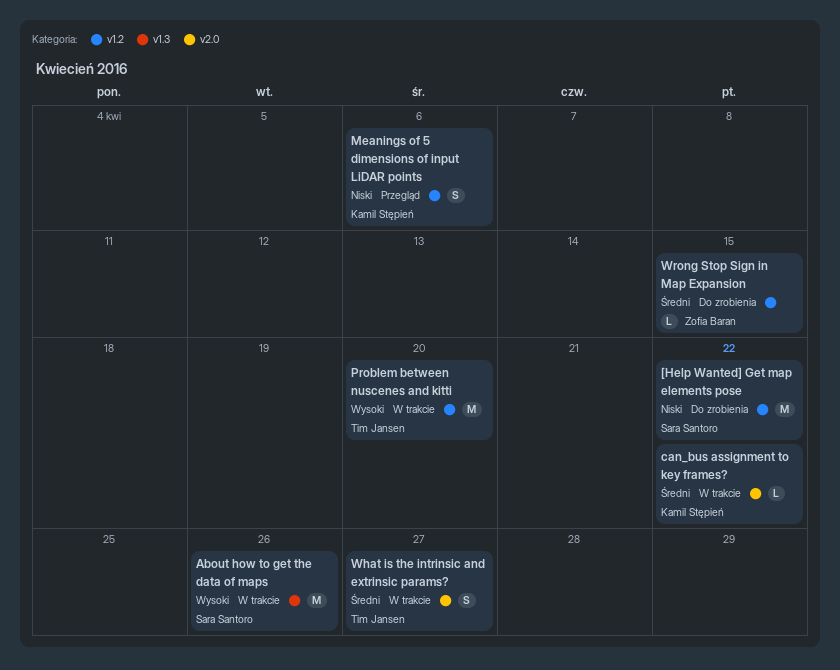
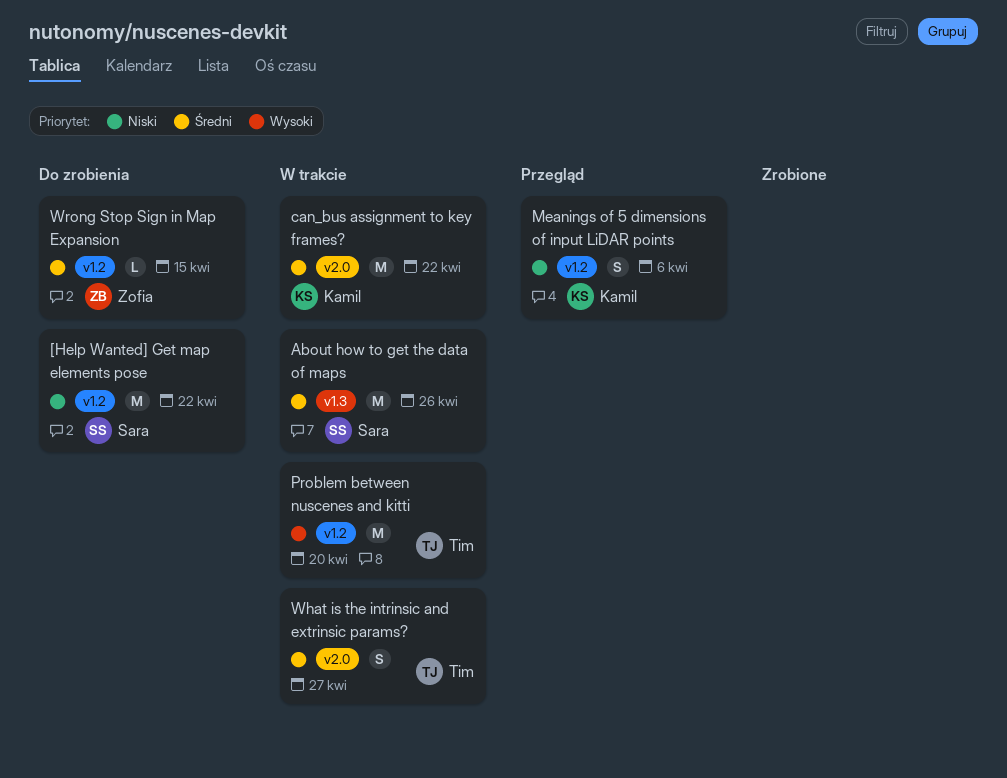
About how to get the data of maps, priority: Wysoki -> Średni
can_bus assignment to key frames?, estimate: L -> M

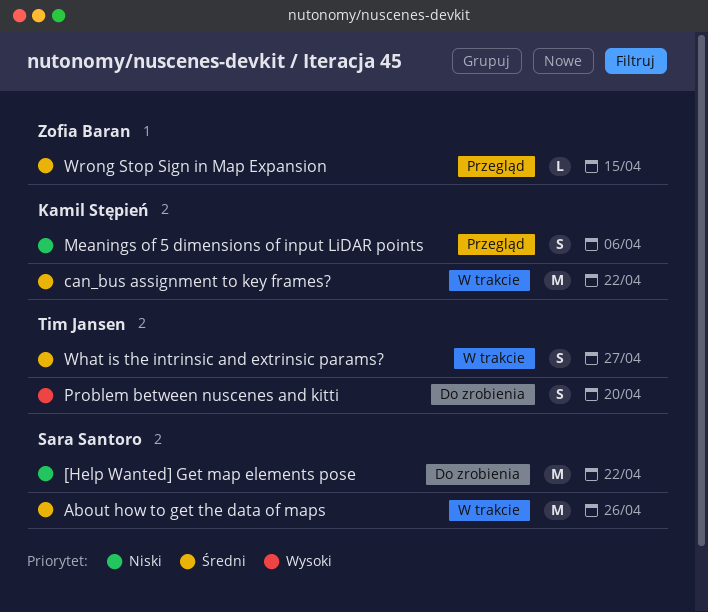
Problem between nuscenes and kitti, status: W trakcie -> Do zrobienia
Problem between nuscenes and kitti, estimate: M -> S
Wrong Stop Sign in Map Expansion, status: Do zrobienia -> Przegląd

